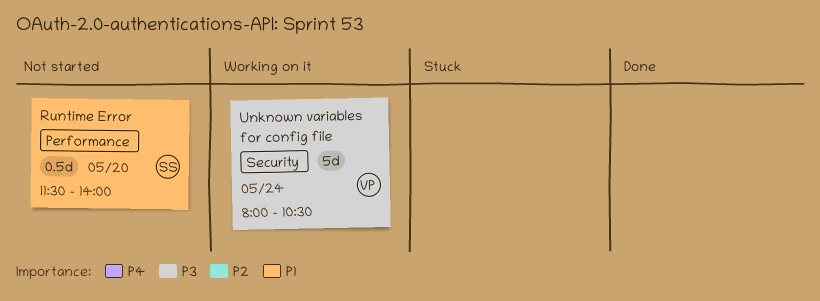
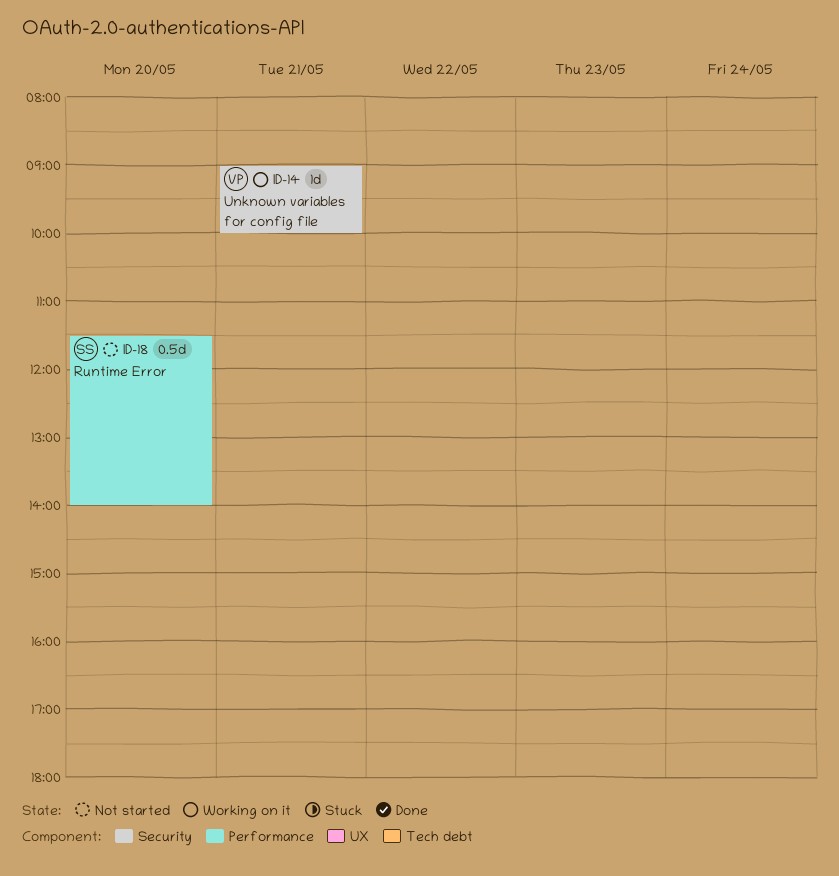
Unknown variables for config file, estimate: 5d -> 1d
Unknown variables for config file, day: May 24 -> May 21
Unknown variables for config file, begins: 08:00 -> 09:00
Unknown variables for config file, ends: 10:30 -> 10:00

